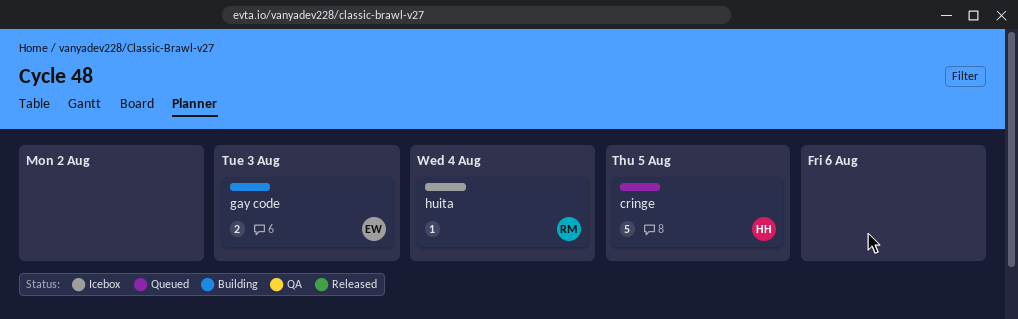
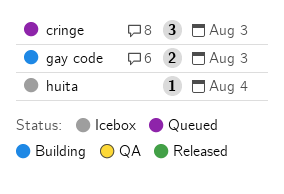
cringe, estimate: 5 -> 3
cringe, due: Aug 5 -> Aug 3

